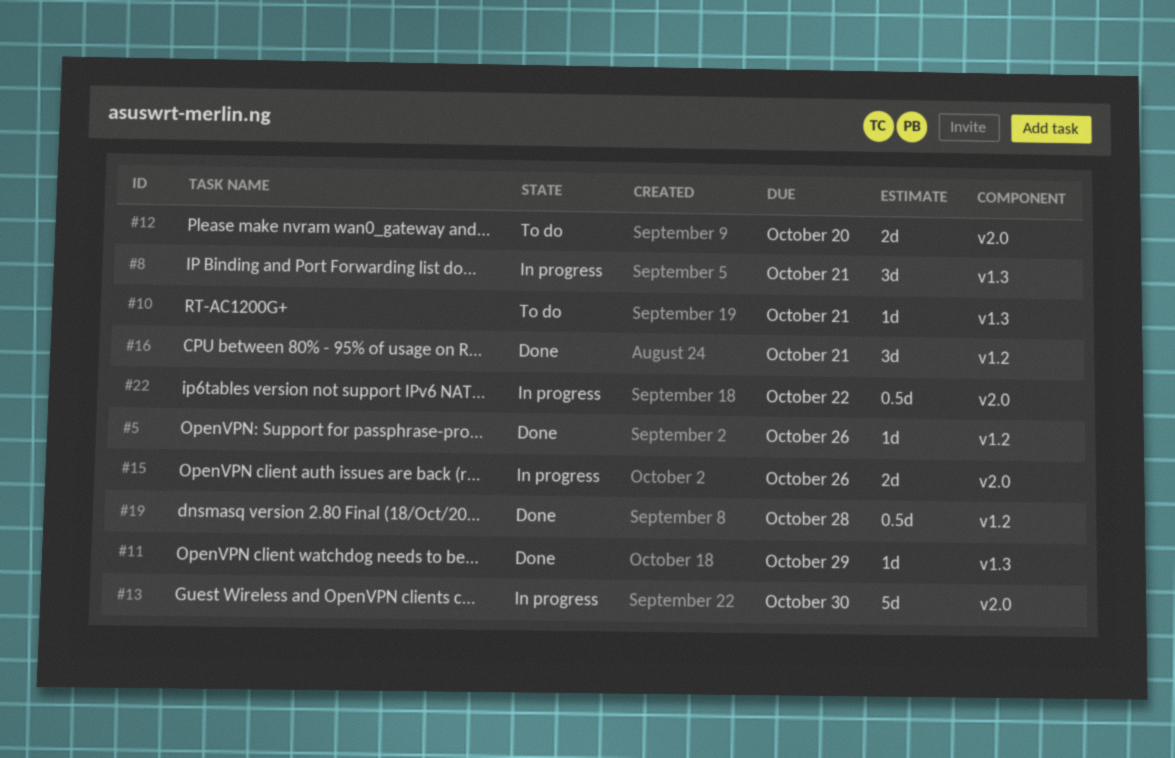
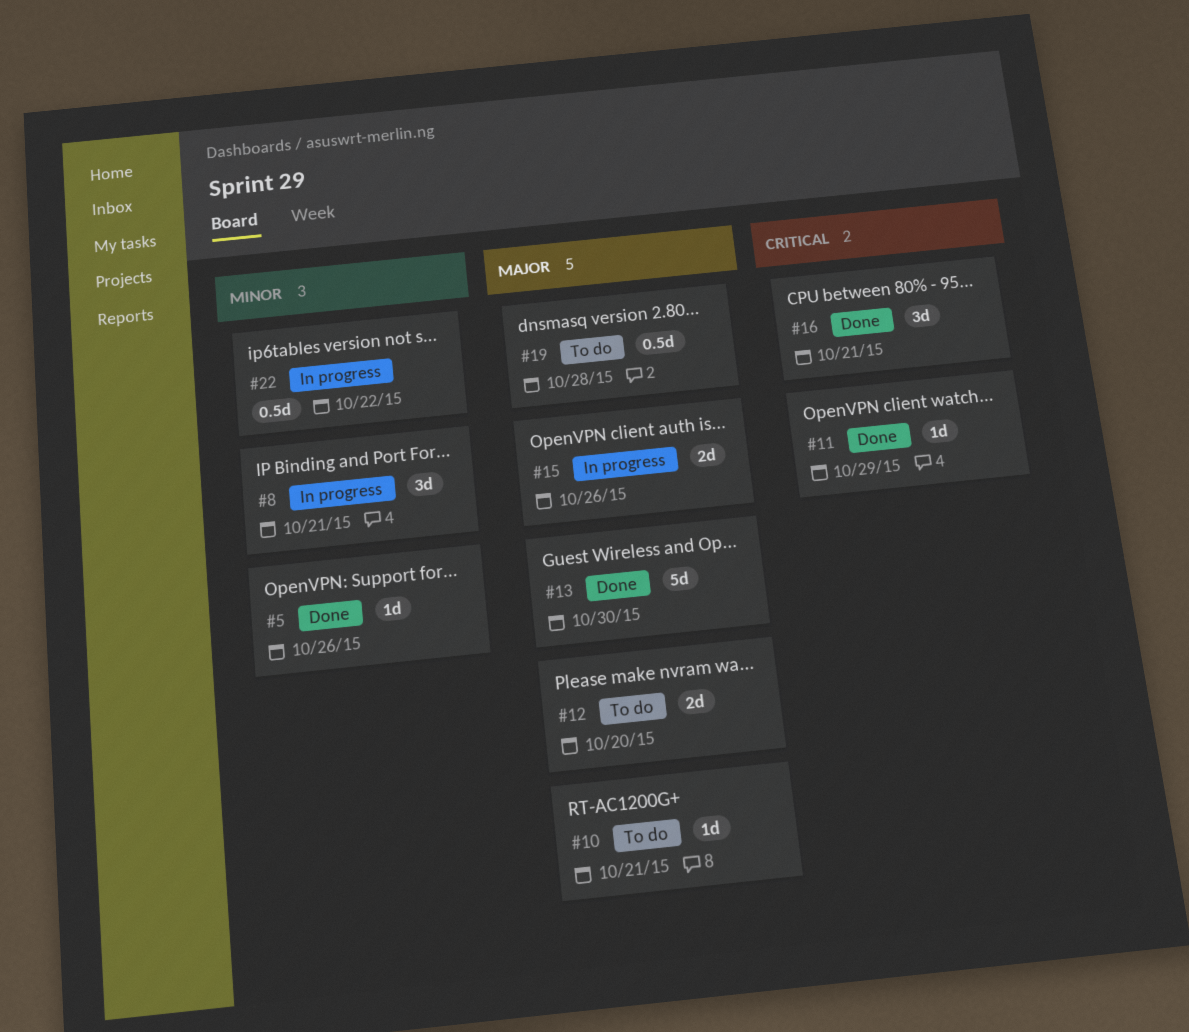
#13, status: In progress -> Done
#19, status: Done -> To do

